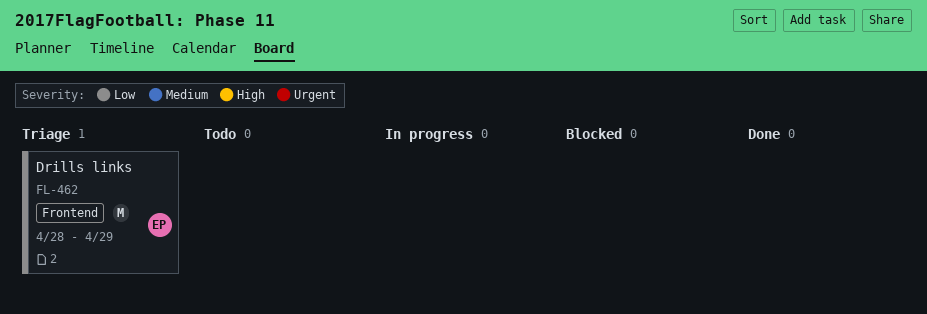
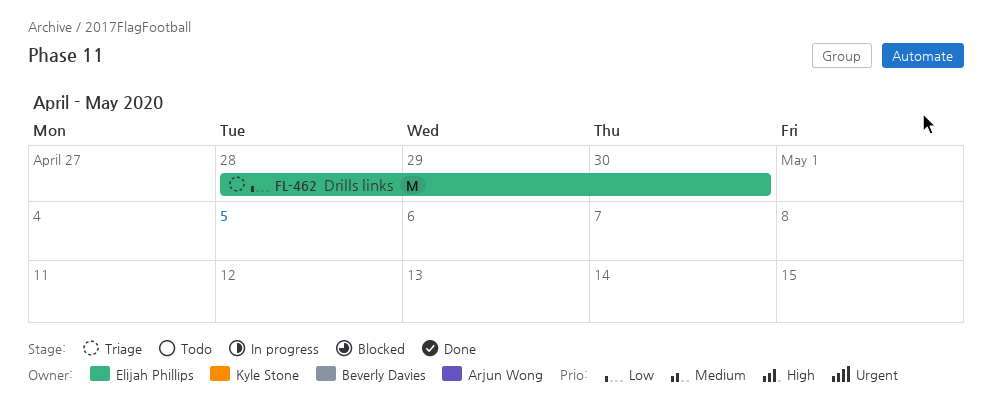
FL-462, due: Apr 29 -> Apr 30

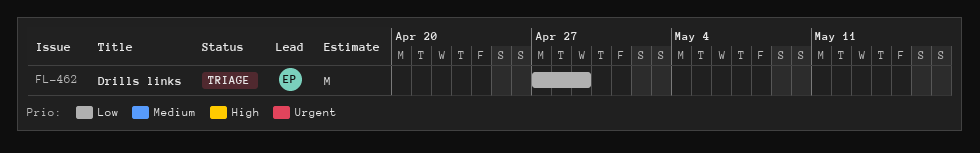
FL-462, start: Apr 28 -> Apr 27
FL-462, due: Apr 30 -> Apr 29

